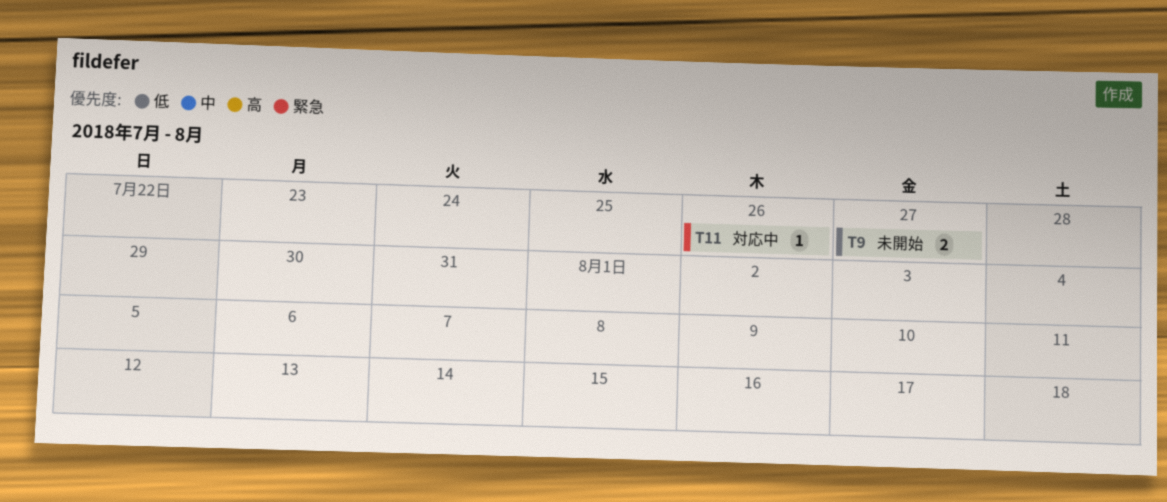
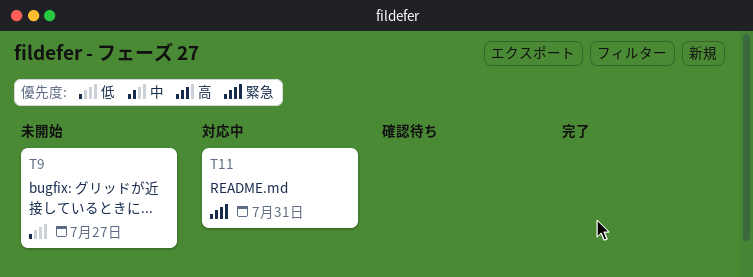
T11, due: Jul 26 -> Jul 31

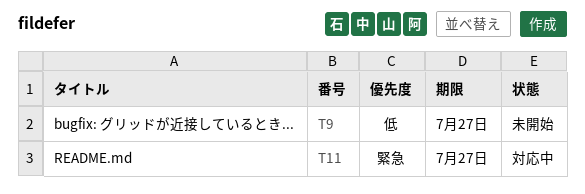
T11, due: Jul 31 -> Jul 27

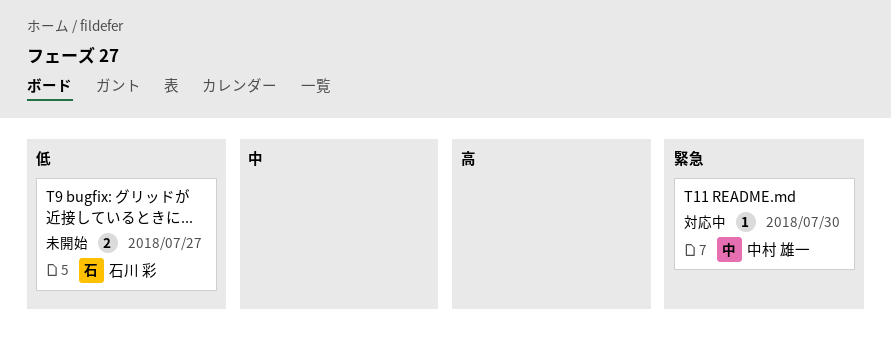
T11, due: Jul 27 -> Jul 30

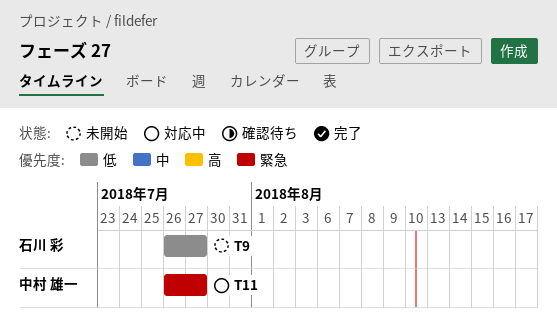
T11, due: Jul 30 -> Jul 27

